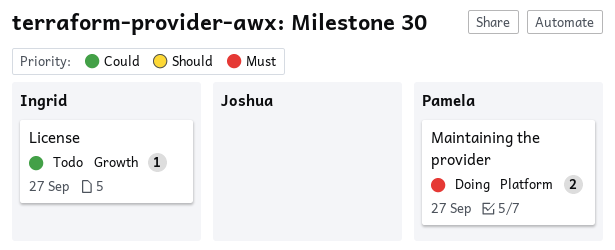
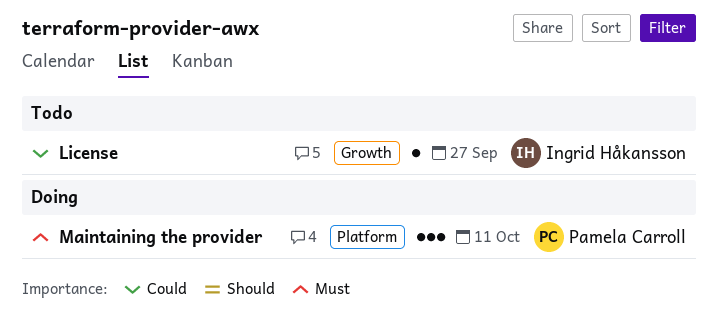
Maintaining the provider, estimate: 2 -> 3
Maintaining the provider, due: Sep 27 -> Oct 11

